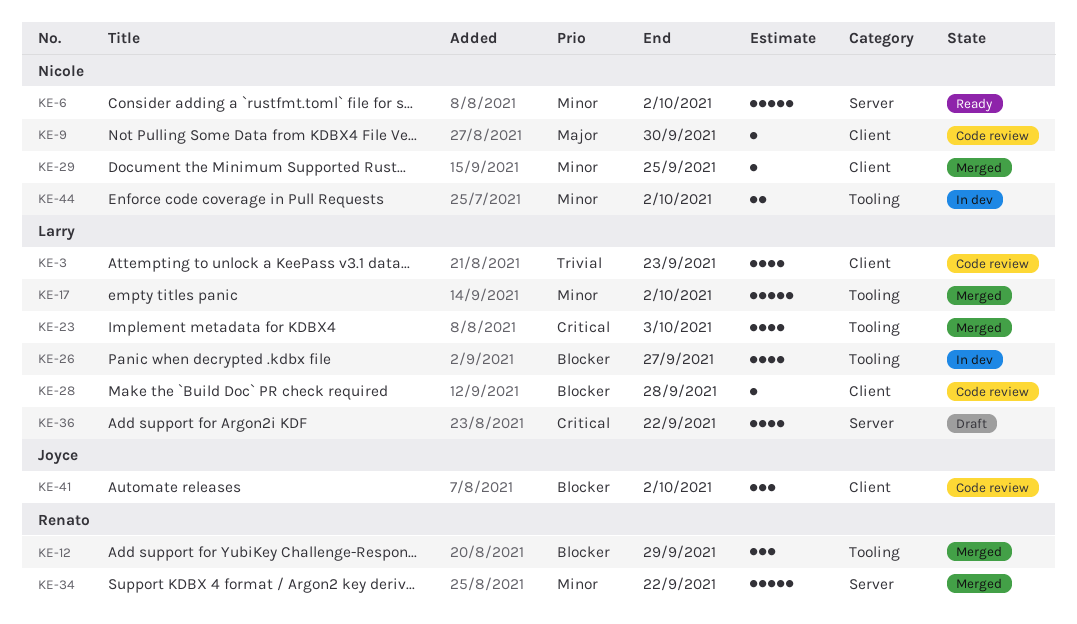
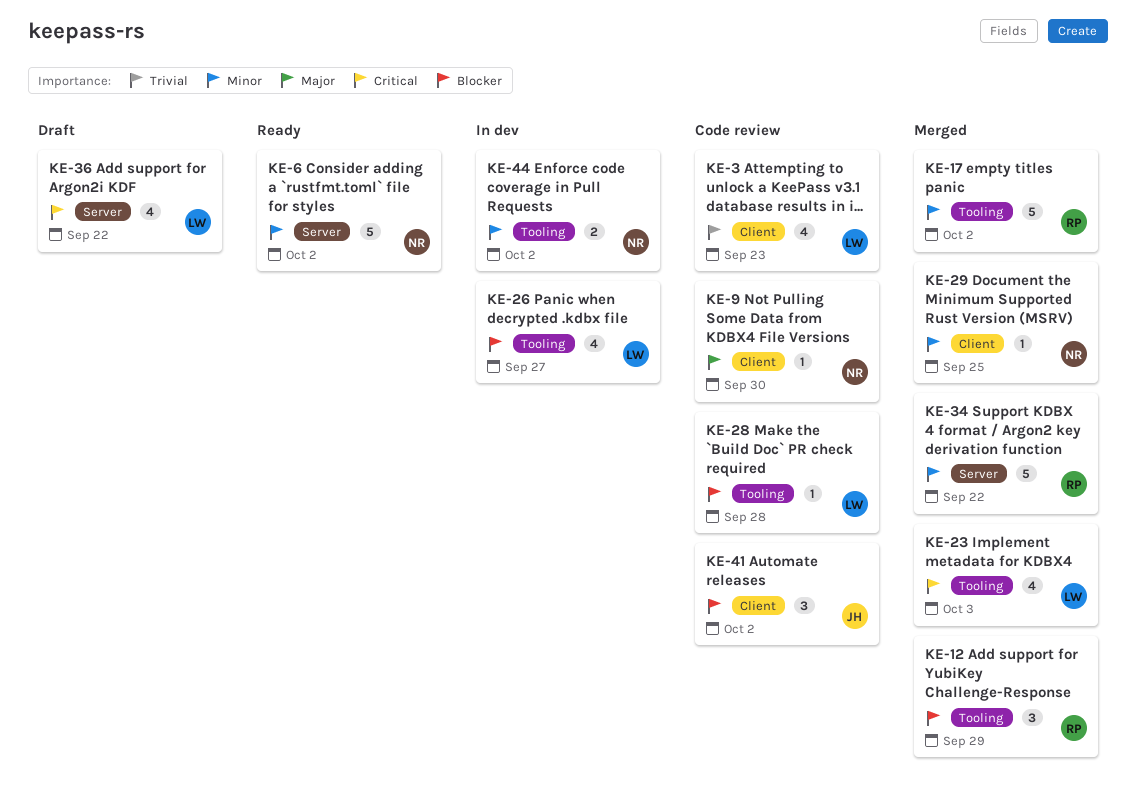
KE-17, owner: Larry -> Renato
KE-28, label: Client -> Tooling

